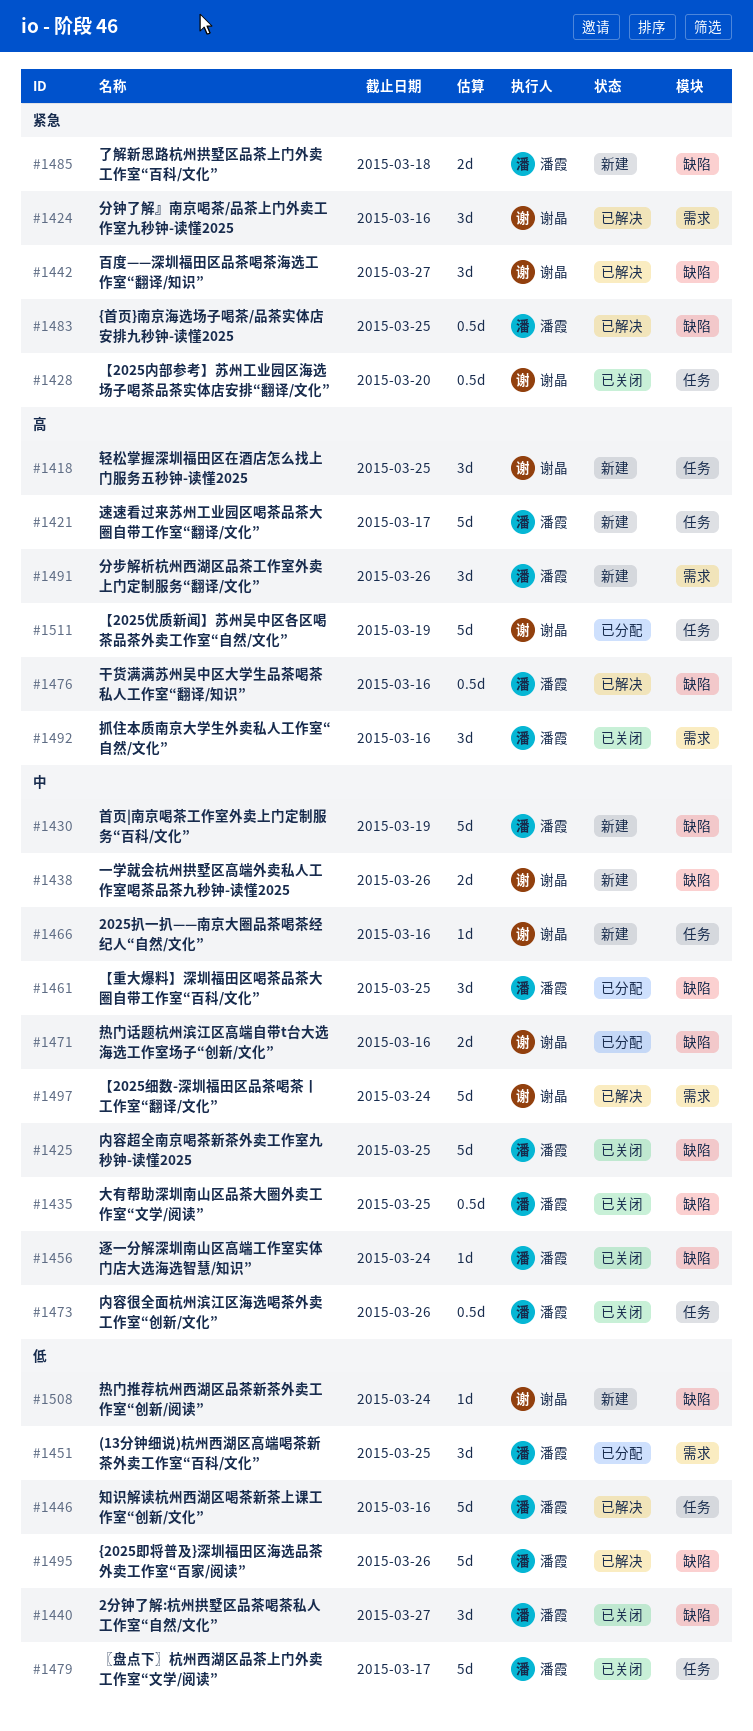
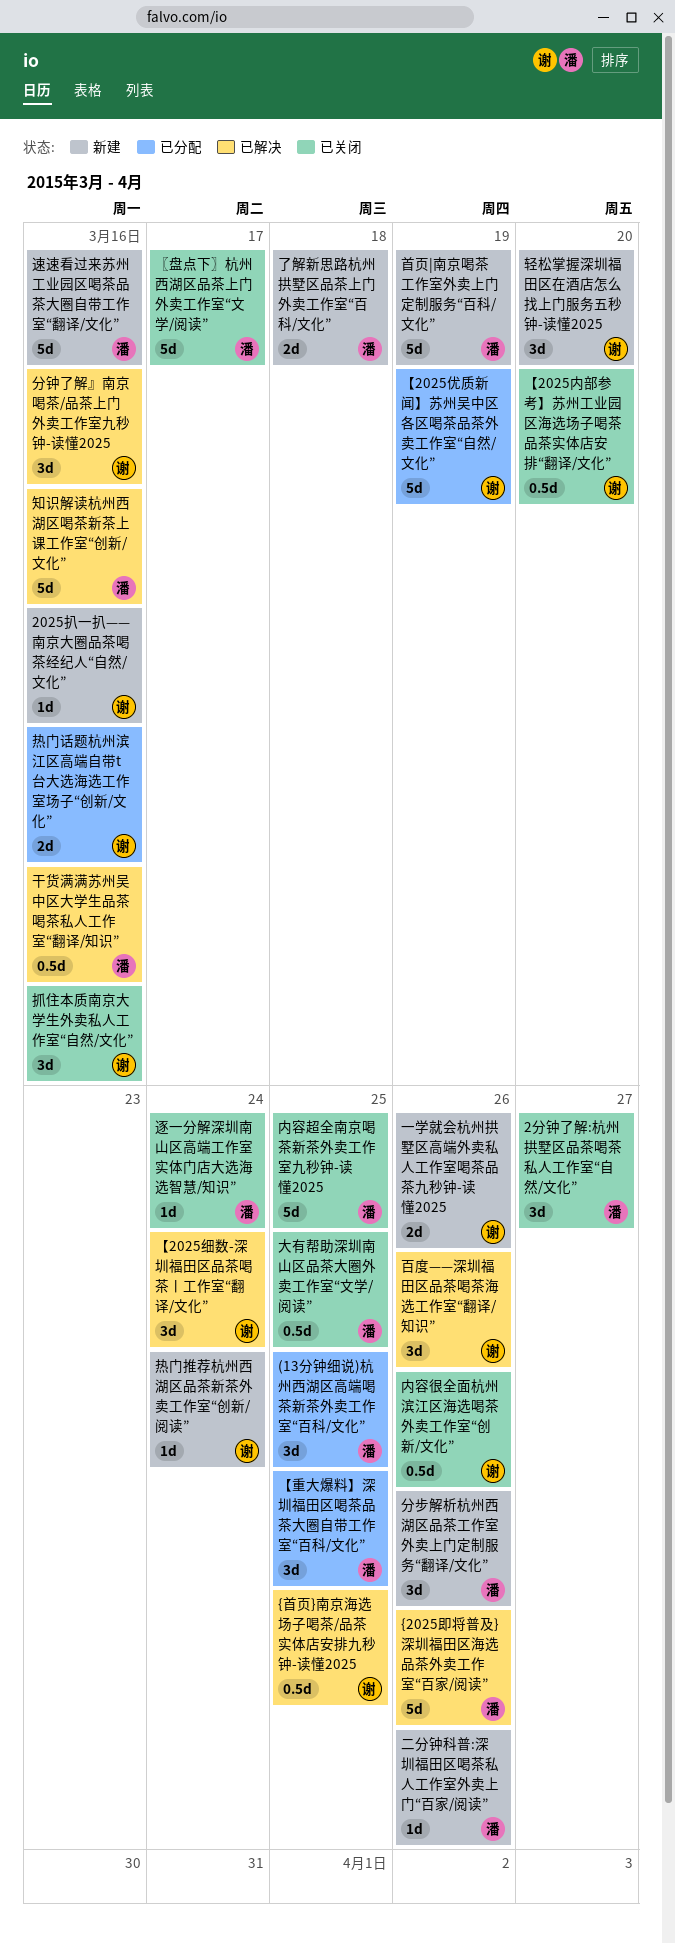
{首页}南京海选场子喝茶/品茶实体店安排九秒钟-读懂2025, owner: 潘霞 -> 谢晶
【2025细数-深圳福田区品茶喝茶丨工作室“翻译/文化”, estimate: 5d -> 3d
二分钟科普:深圳福田区喝茶私人工作室外卖上门“百家/阅读”: none -> present
内容很全面杭州滨江区海选喝茶外卖工作室“创新/文化”, owner: 潘霞 -> 谢晶
抓住本质南京大学生外卖私人工作室“自然/文化”, owner: 潘霞 -> 谢晶
百度——深圳福田区品茶喝茶海选工作室“翻译/知识”, due: Mar 27 -> Mar 26
轻松掌握深圳福田区在酒店怎么找上门服务五秒钟-读懂2025, due: Mar 25 -> Mar 20
速速看过来苏州工业园区喝茶品茶大圈自带工作室“翻译/文化”, due: Mar 17 -> Mar 16

